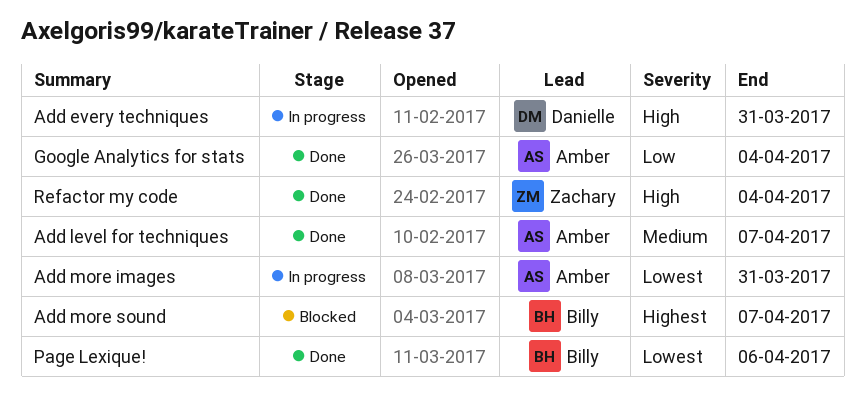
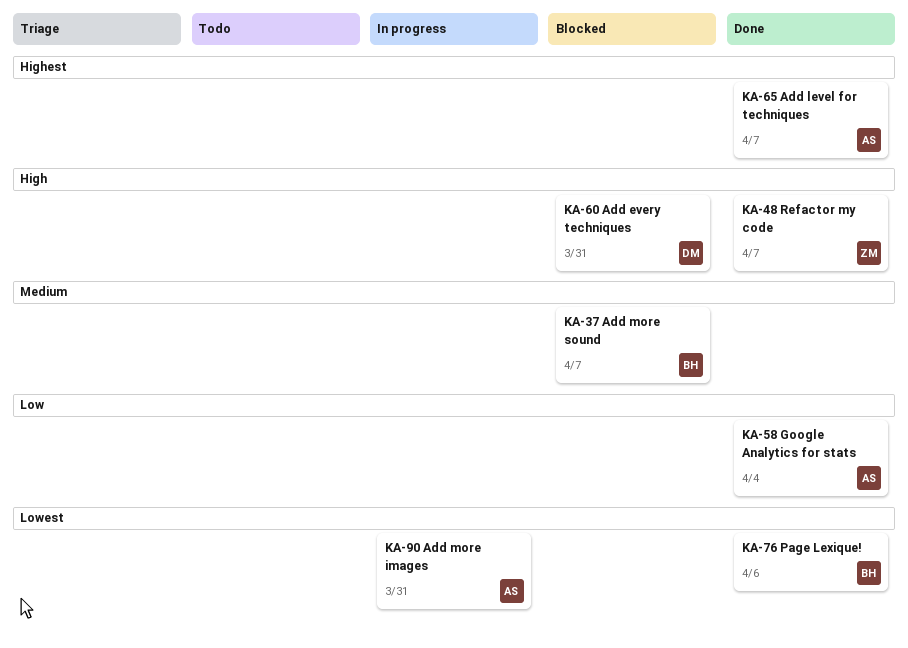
Add every techniques, status: In progress -> Blocked
Add level for techniques, priority: Medium -> Highest
Add more sound, priority: Highest -> Medium
Refactor my code, due: Apr 4 -> Apr 7

